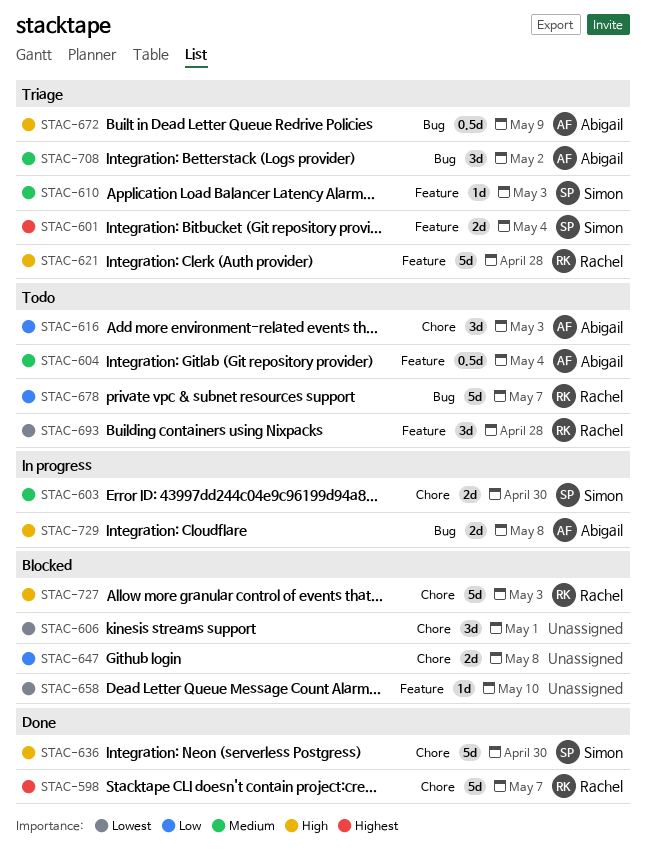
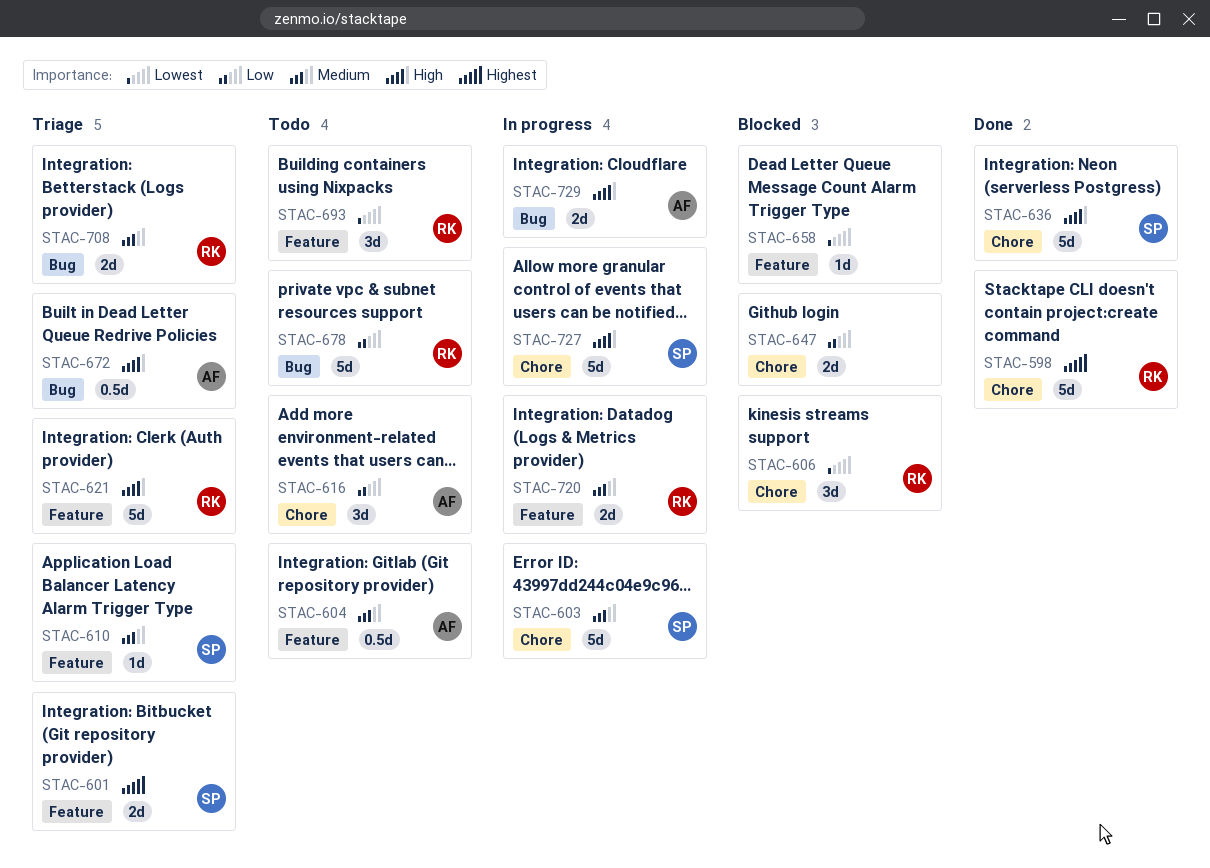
STAC-603, estimate: 2d -> 5d
STAC-606, owner: none -> Rachel
STAC-708, owner: Abigail -> Rachel
STAC-708, estimate: 3d -> 2d
STAC-720: none -> present
STAC-727, status: Blocked -> In progress
STAC-727, owner: Rachel -> Simon

